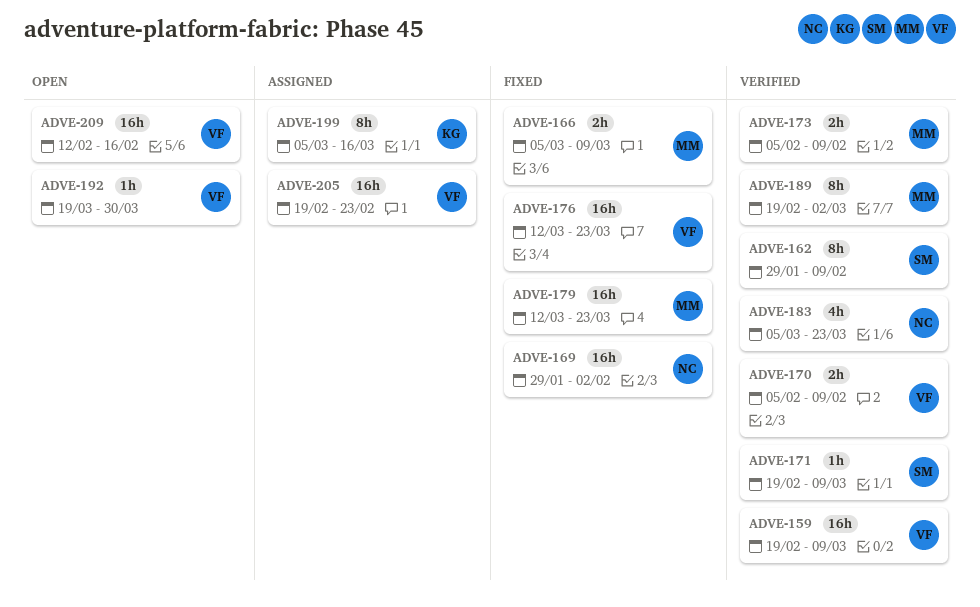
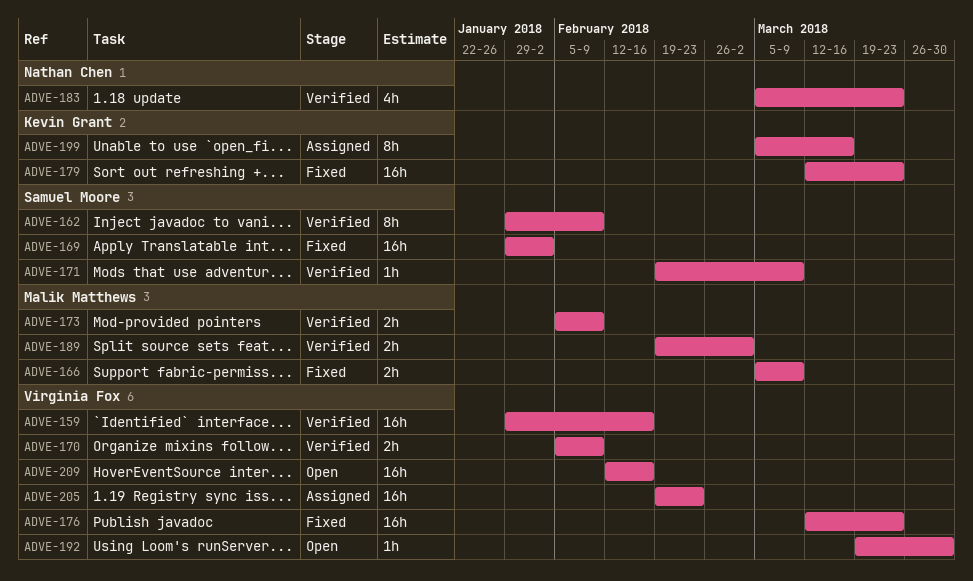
ADVE-159, start: Feb 19 -> Jan 29
ADVE-159, due: Mar 9 -> Feb 16
ADVE-169, owner: Nathan Chen -> Samuel Moore
ADVE-179, owner: Malik Matthews -> Kevin Grant
ADVE-189, estimate: 8h -> 2h

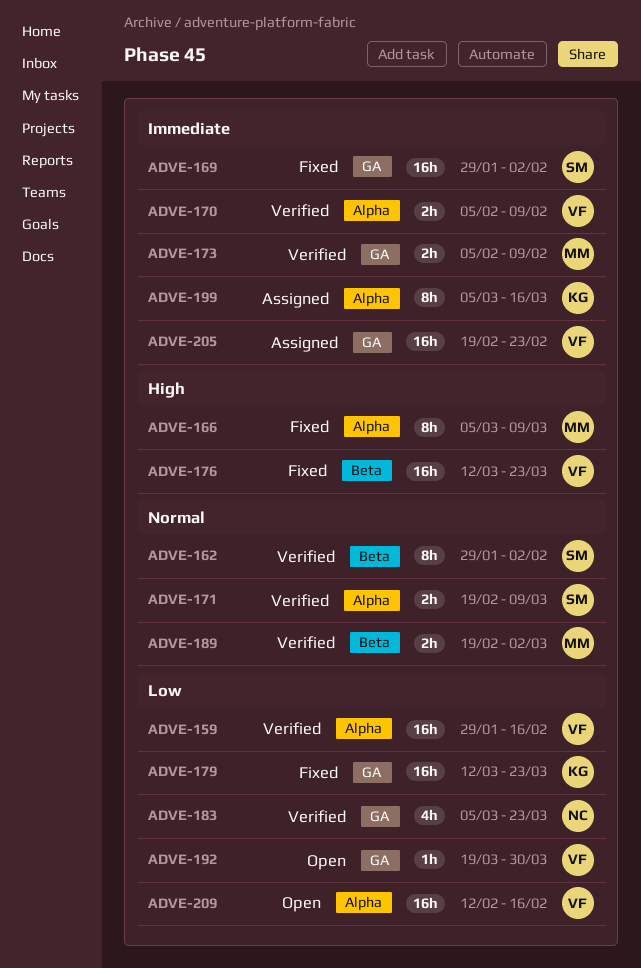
ADVE-162, due: Feb 9 -> Feb 2
ADVE-166, estimate: 2h -> 8h
ADVE-171, estimate: 1h -> 2h

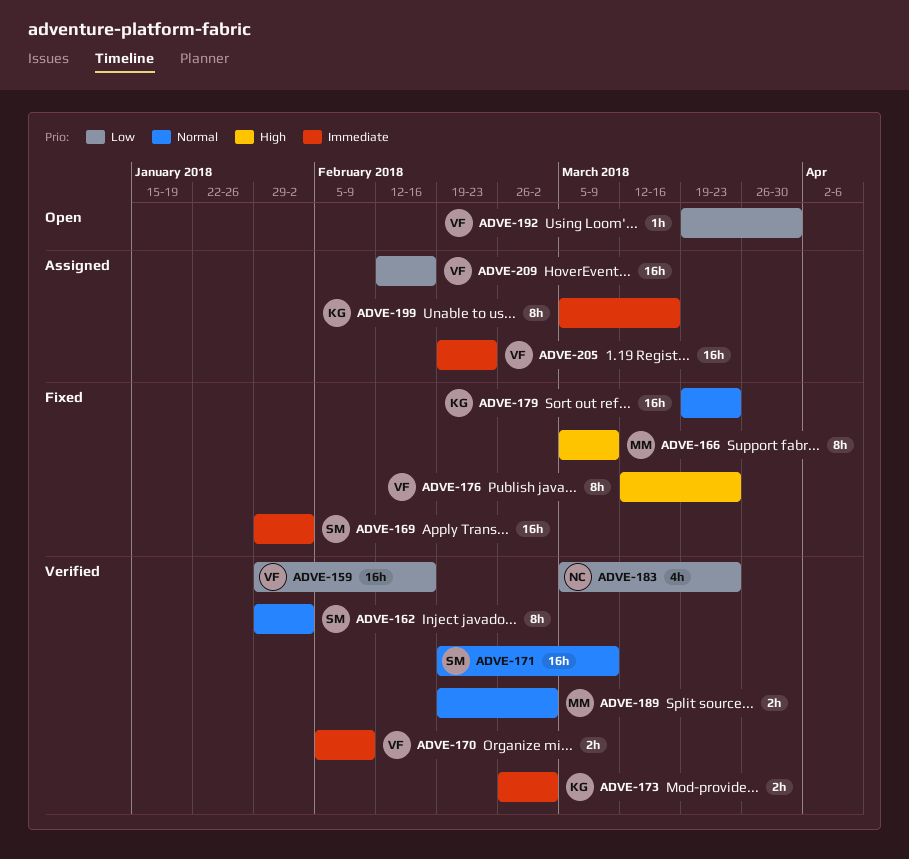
ADVE-171, estimate: 2h -> 16h
ADVE-173, owner: MM -> KG
ADVE-173, start: Feb 5 -> Feb 26
ADVE-173, due: Feb 9 -> Mar 2
ADVE-176, estimate: 16h -> 8h
ADVE-179, priority: Low -> Normal
ADVE-179, start: Mar 12 -> Mar 19
ADVE-209, status: Open -> Assigned

